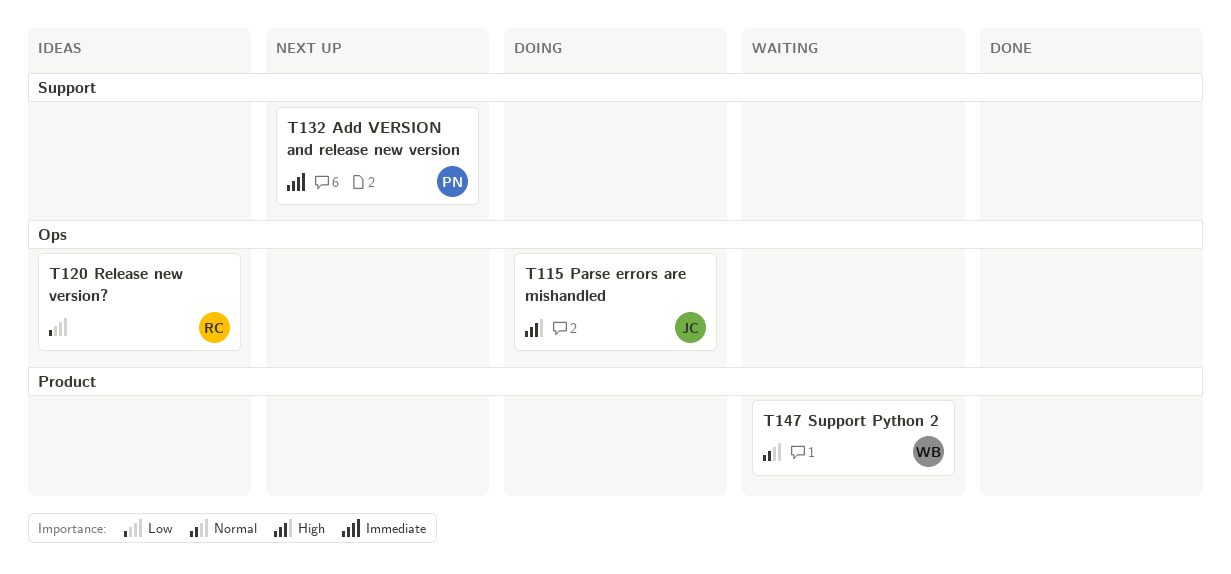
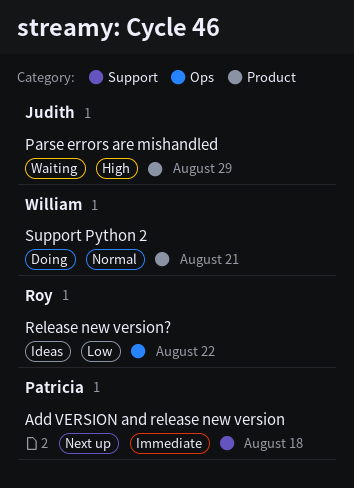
Parse errors are mishandled, status: Doing -> Waiting
Parse errors are mishandled, label: Ops -> Product
Support Python 2, status: Waiting -> Doing

